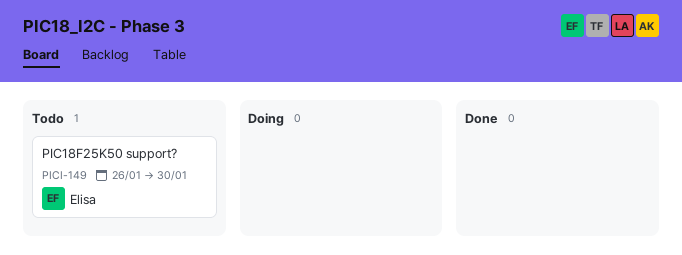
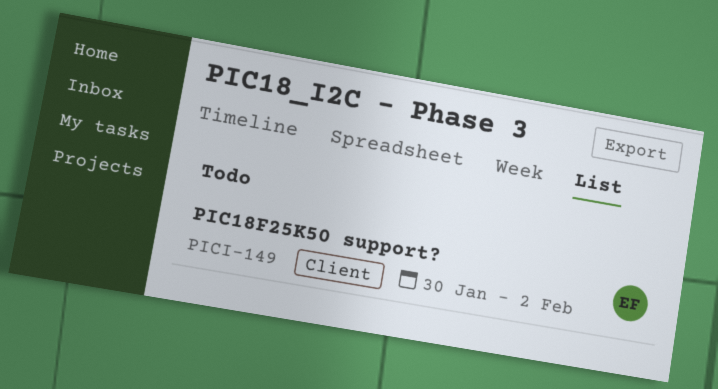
PICI-149, start: Jan 26 -> Jan 30
PICI-149, due: Jan 30 -> Feb 2

